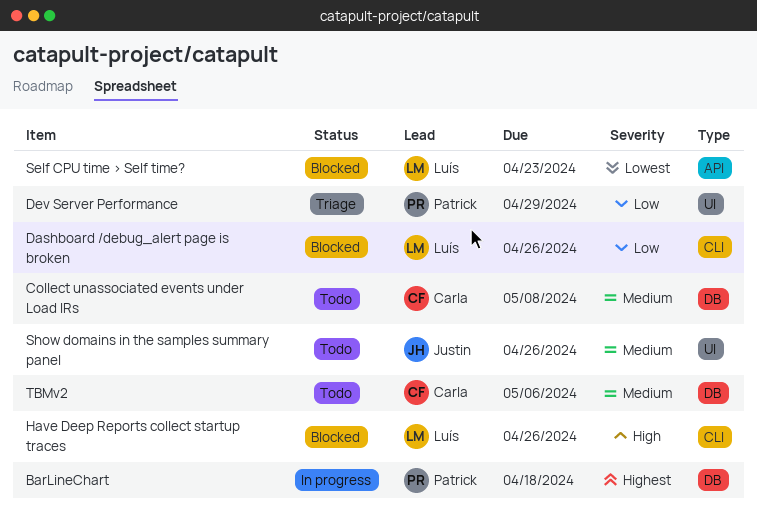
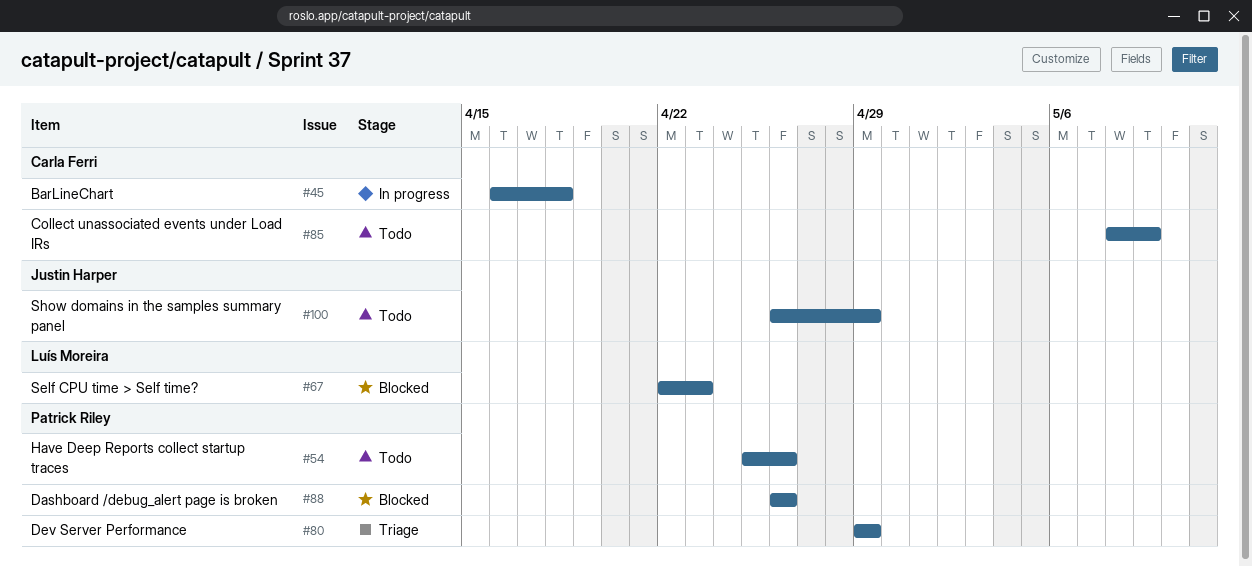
BarLineChart, owner: Patrick Riley -> Carla Ferri
Collect unassociated events under Load IRs, due: May 8 -> May 9
Dashboard /debug_alert page is broken, owner: Luís Moreira -> Patrick Riley
Have Deep Reports collect startup traces, status: Blocked -> Todo
Have Deep Reports collect startup traces, owner: Luís Moreira -> Patrick Riley
Show domains in the samples summary panel, due: Apr 26 -> Apr 29
TBMv2: present -> none

